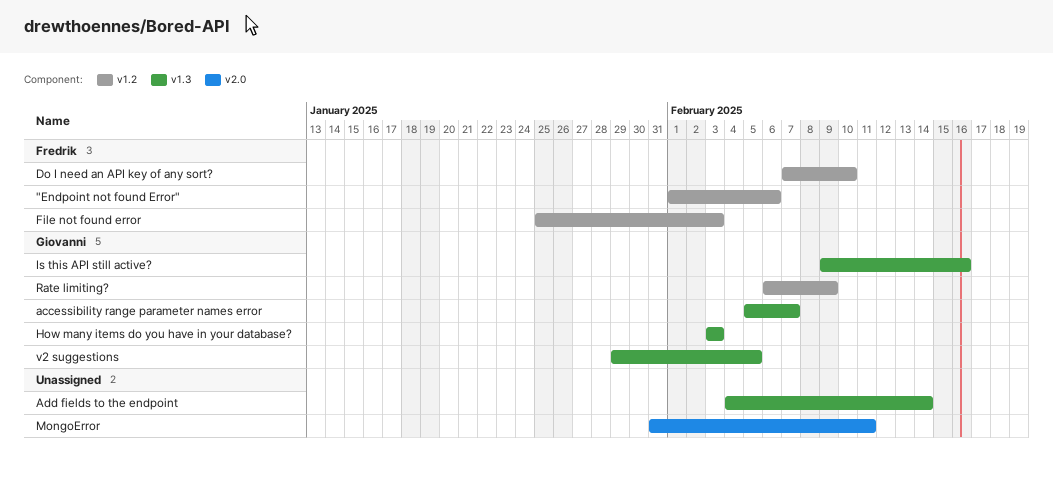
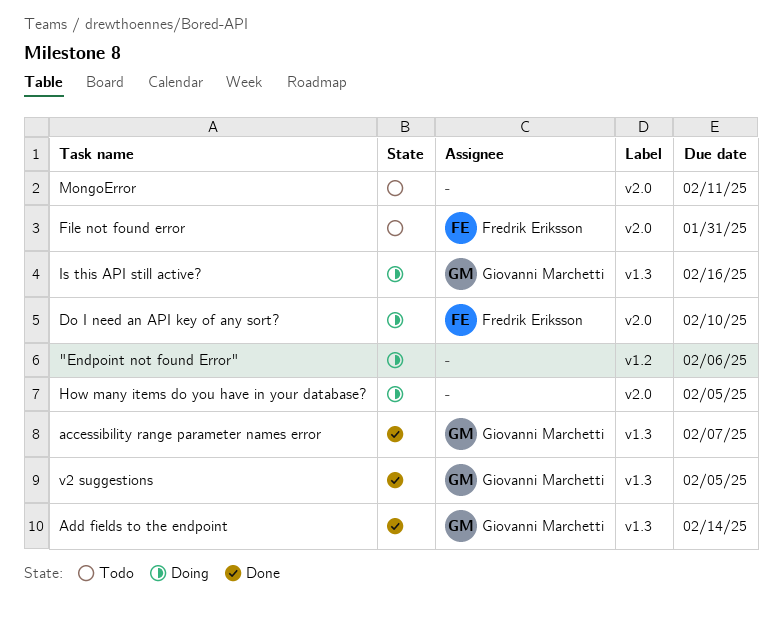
"Endpoint not found Error", owner: Fredrik Eriksson -> none
Add fields to the endpoint, owner: none -> Giovanni Marchetti
Do I need an API key of any sort?, label: v1.2 -> v2.0
File not found error, label: v1.2 -> v2.0
File not found error, due: Feb 3 -> Jan 31
How many items do you have in your database?, owner: Giovanni Marchetti -> none
How many items do you have in your database?, label: v1.3 -> v2.0
How many items do you have in your database?, due: Feb 3 -> Feb 5
Rate limiting?: present -> none

